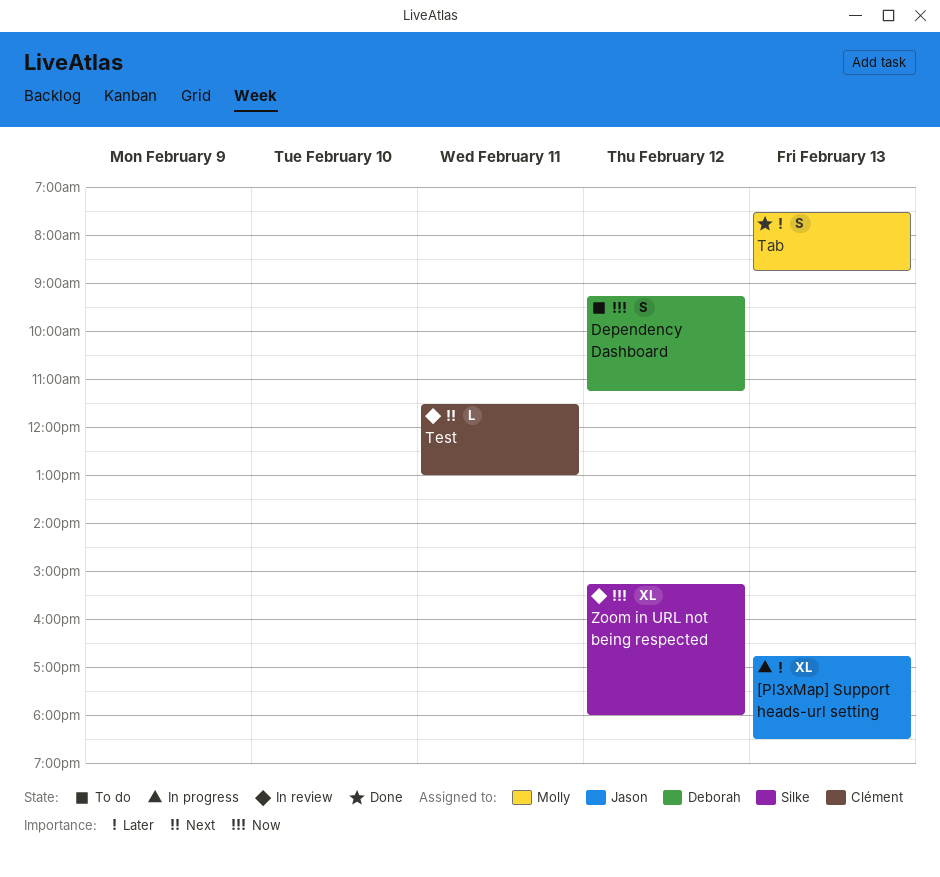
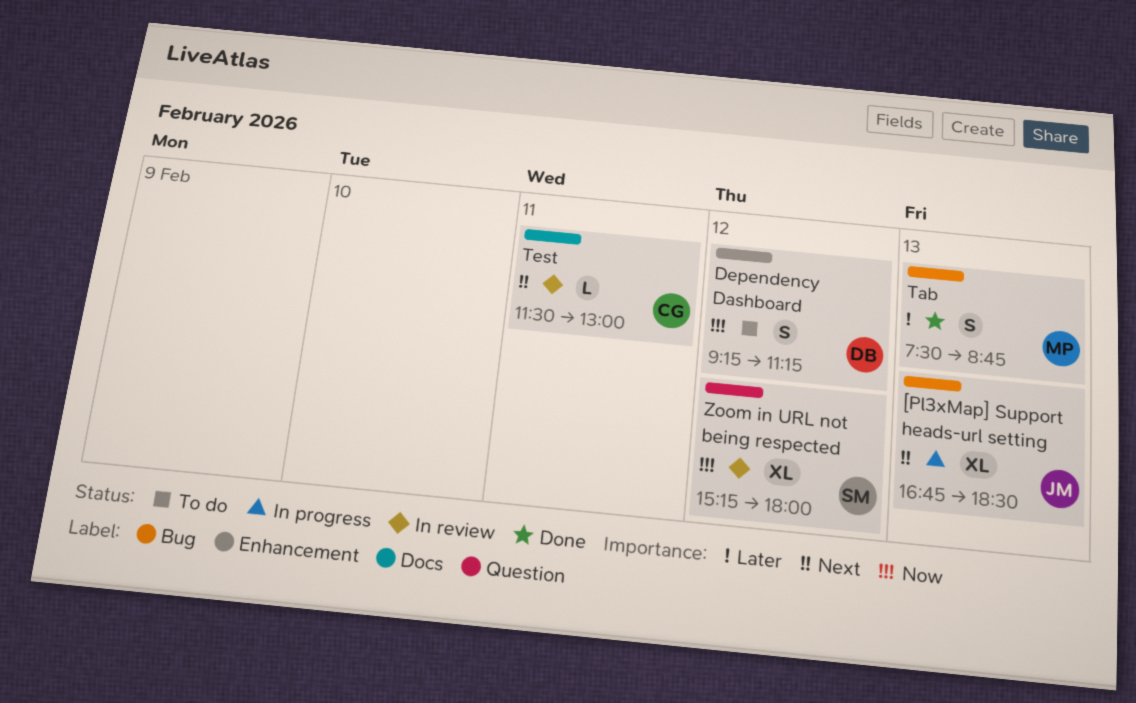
[Pl3xMap] Support heads-url setting, priority: Later -> Next

